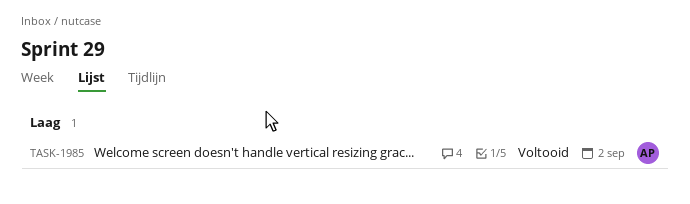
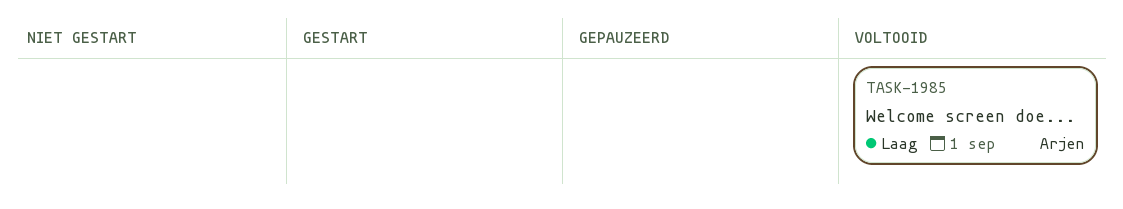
TASK-1985, due: Sep 2 -> Sep 1

